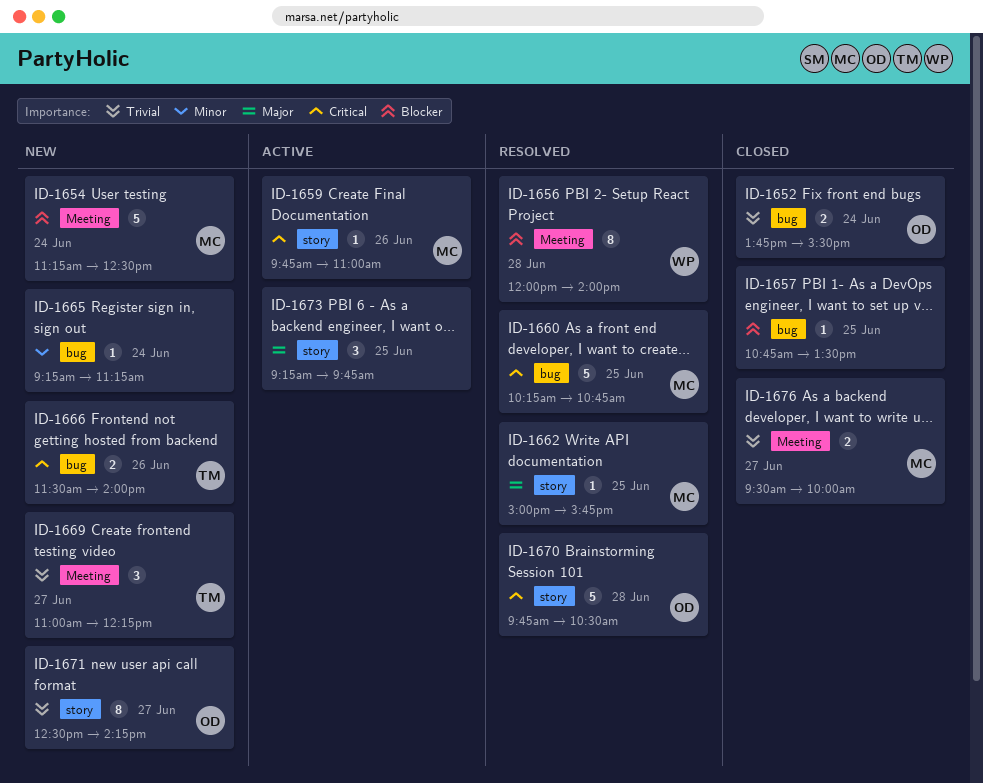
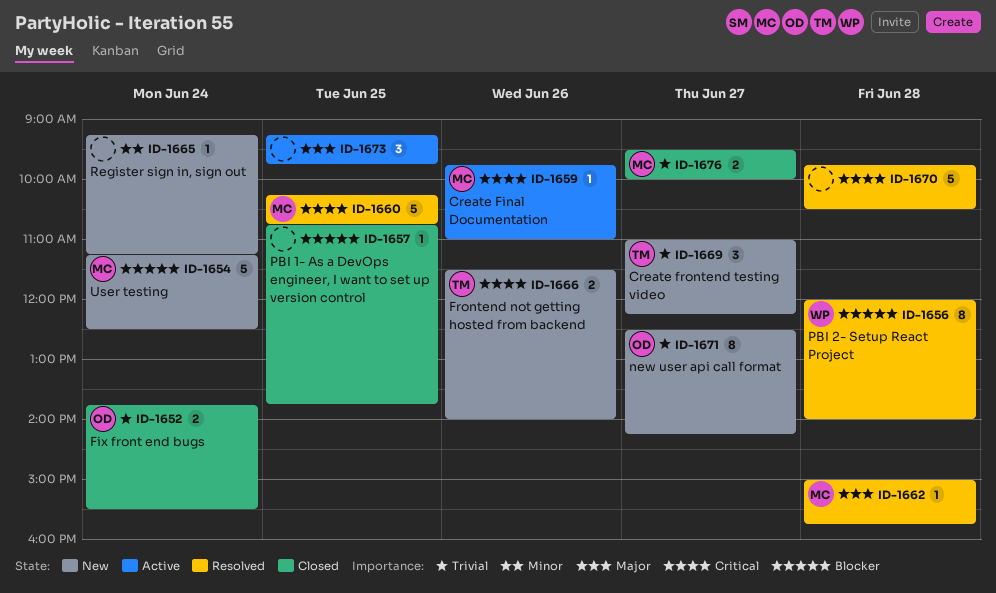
ID-1657, ends: 13:30 -> 13:45
ID-1662, day: Jun 25 -> Jun 28
ID-1670, owner: OD -> none

